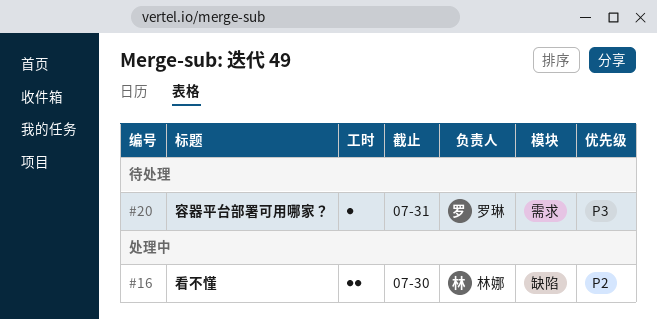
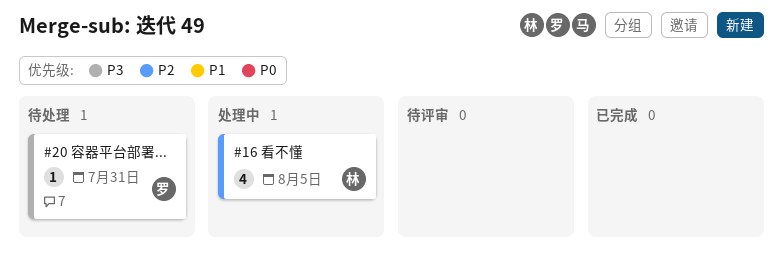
#16, estimate: 2 -> 4
#16, due: Jul 30 -> Aug 5

